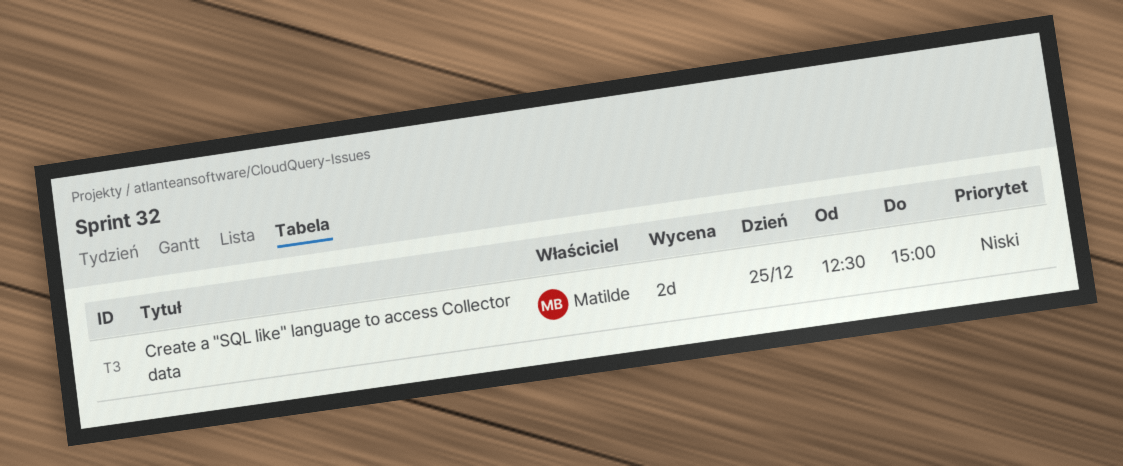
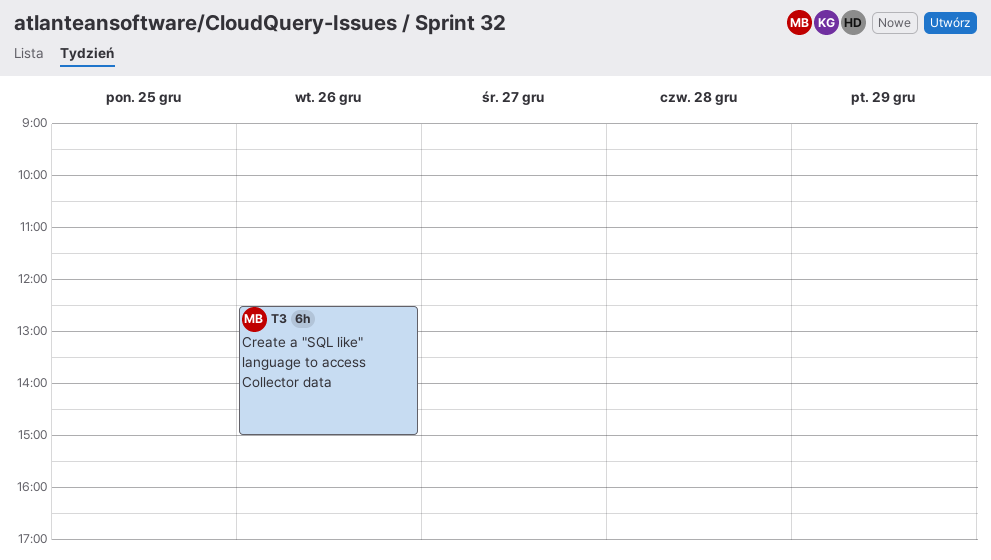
T3, estimate: 2d -> 6h
T3, day: Dec 25 -> Dec 26

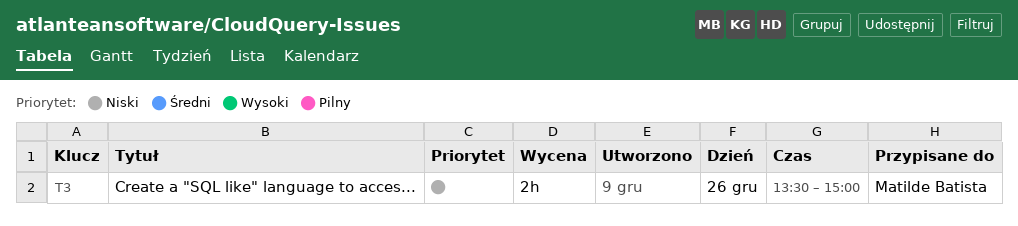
T3, estimate: 6h -> 2h
T3, begins: 12:30 -> 13:30

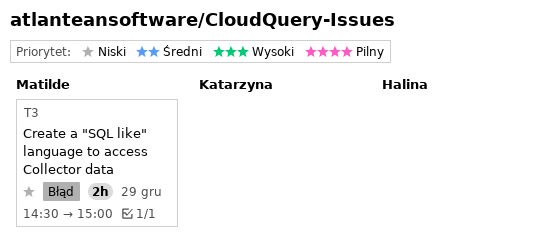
T3, day: Dec 26 -> Dec 29
T3, begins: 13:30 -> 14:30

